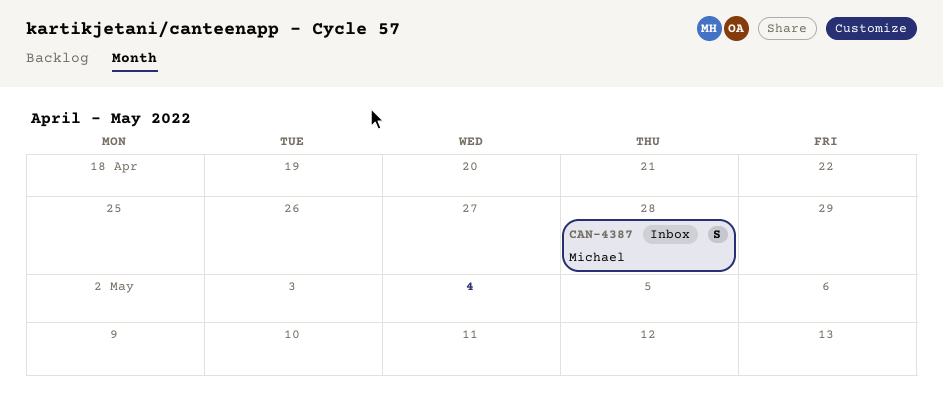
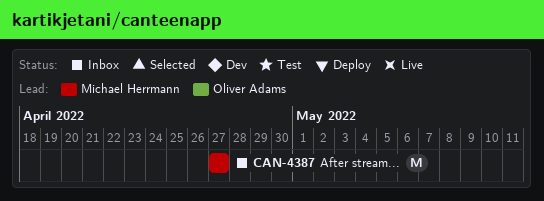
CAN-4387, estimate: S -> M
CAN-4387, due: Apr 28 -> Apr 27

